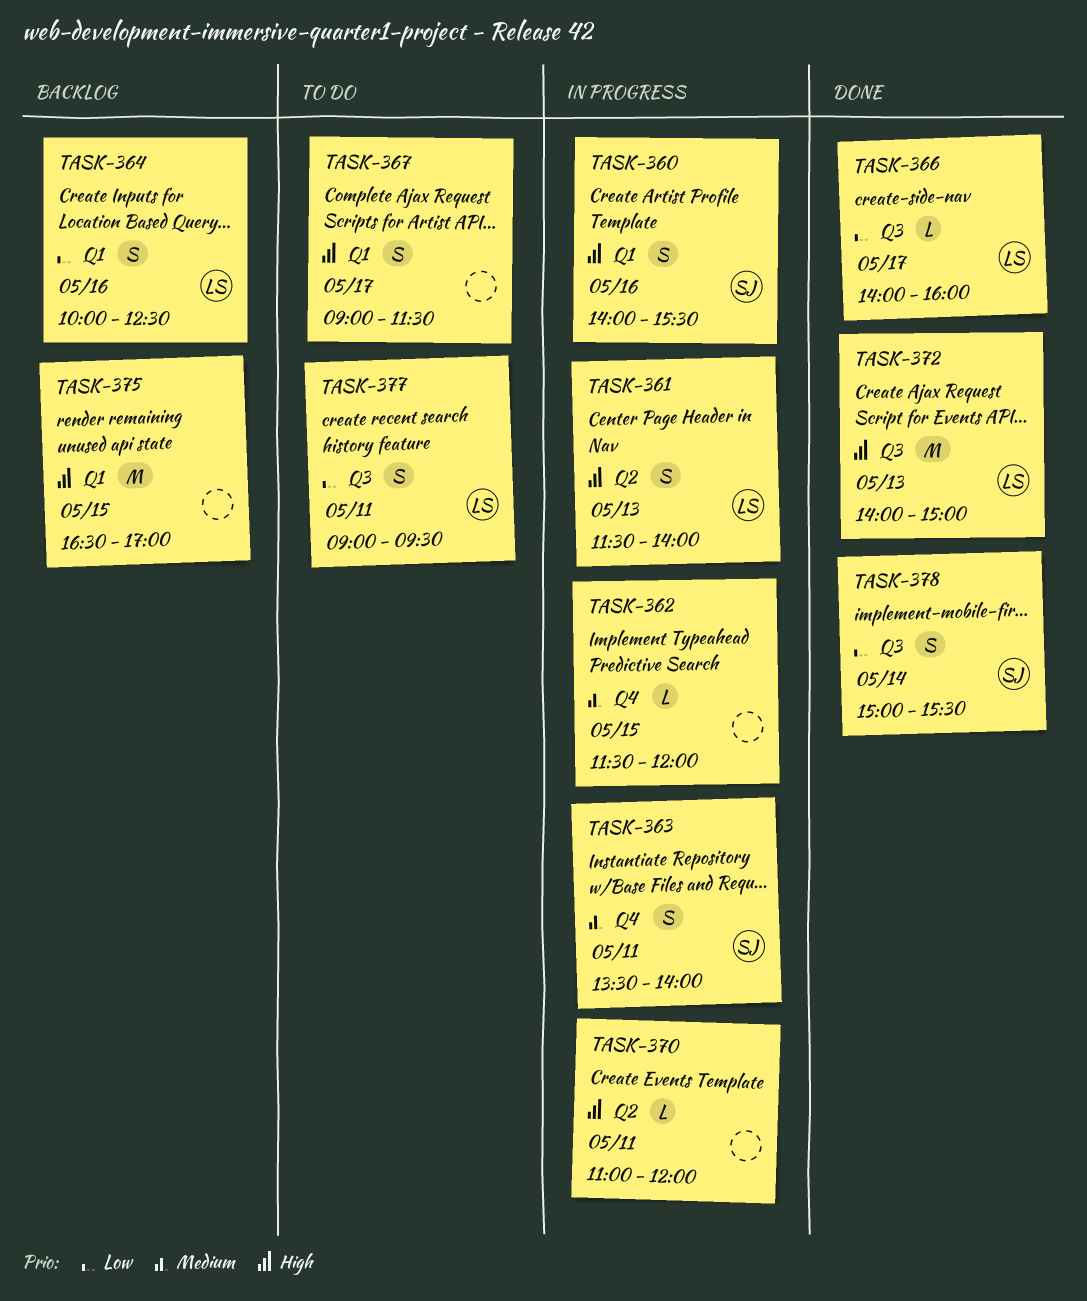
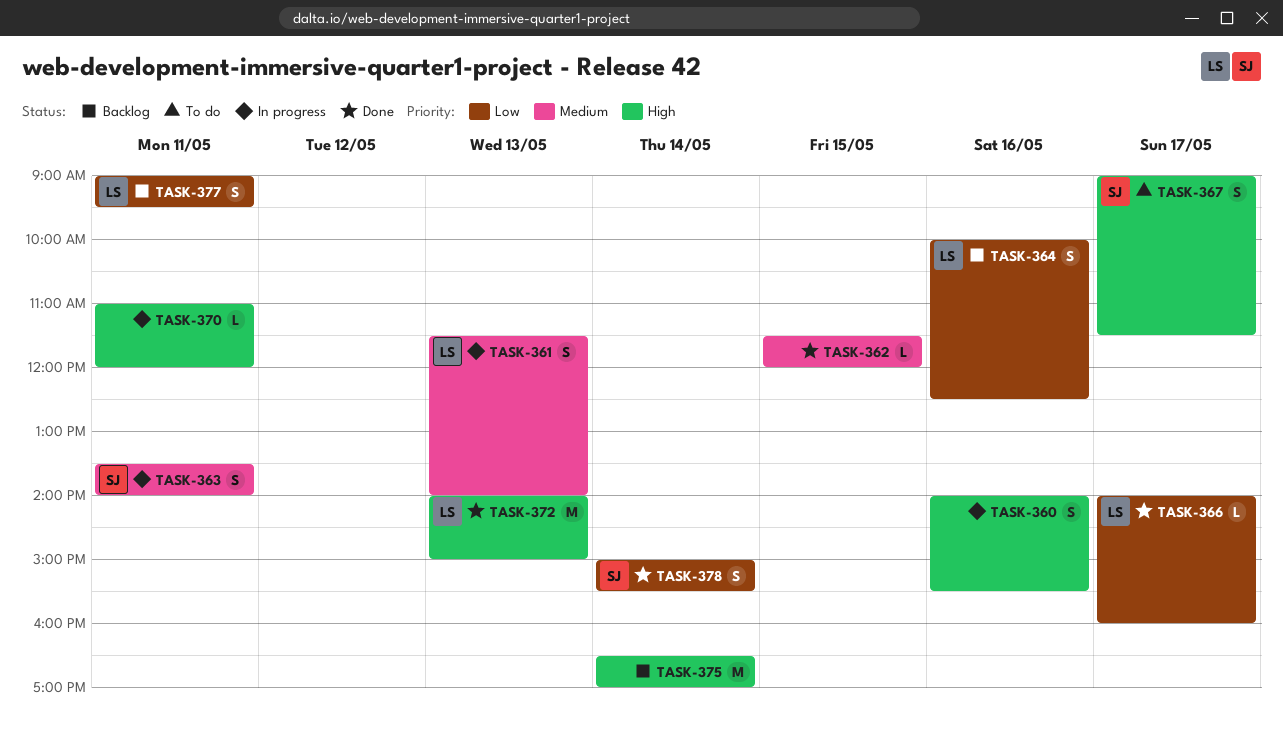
TASK-360, owner: SJ -> none
TASK-361, priority: High -> Medium
TASK-362, status: In progress -> Done
TASK-367, owner: none -> SJ
TASK-375, day: May 15 -> May 14
TASK-377, status: To do -> Backlog

